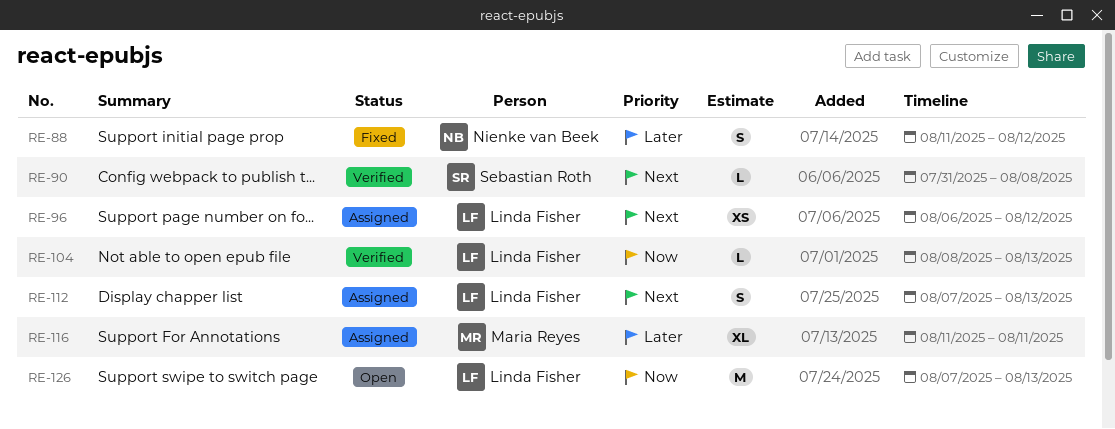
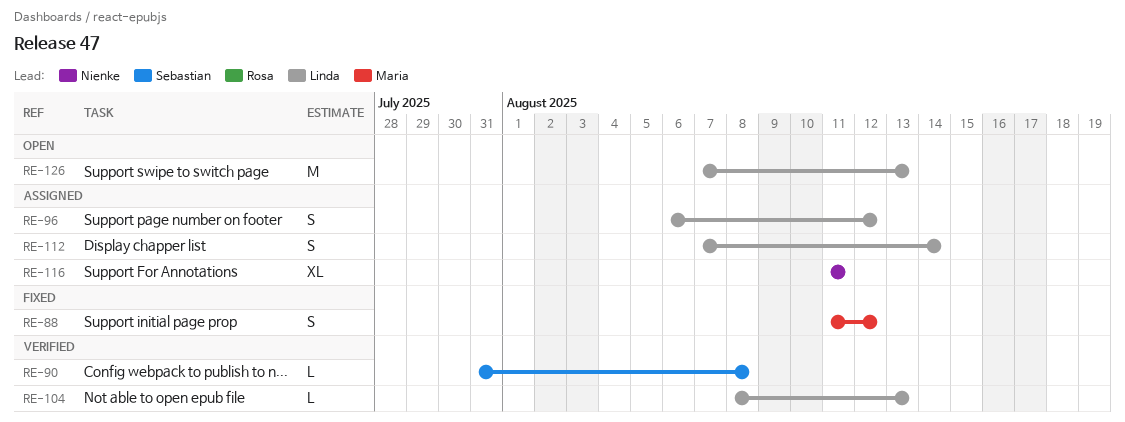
RE-88, owner: Nienke van Beek -> Maria Reyes
RE-96, estimate: XS -> S
RE-112, due: Aug 13 -> Aug 14
RE-116, owner: Maria Reyes -> Nienke van Beek

